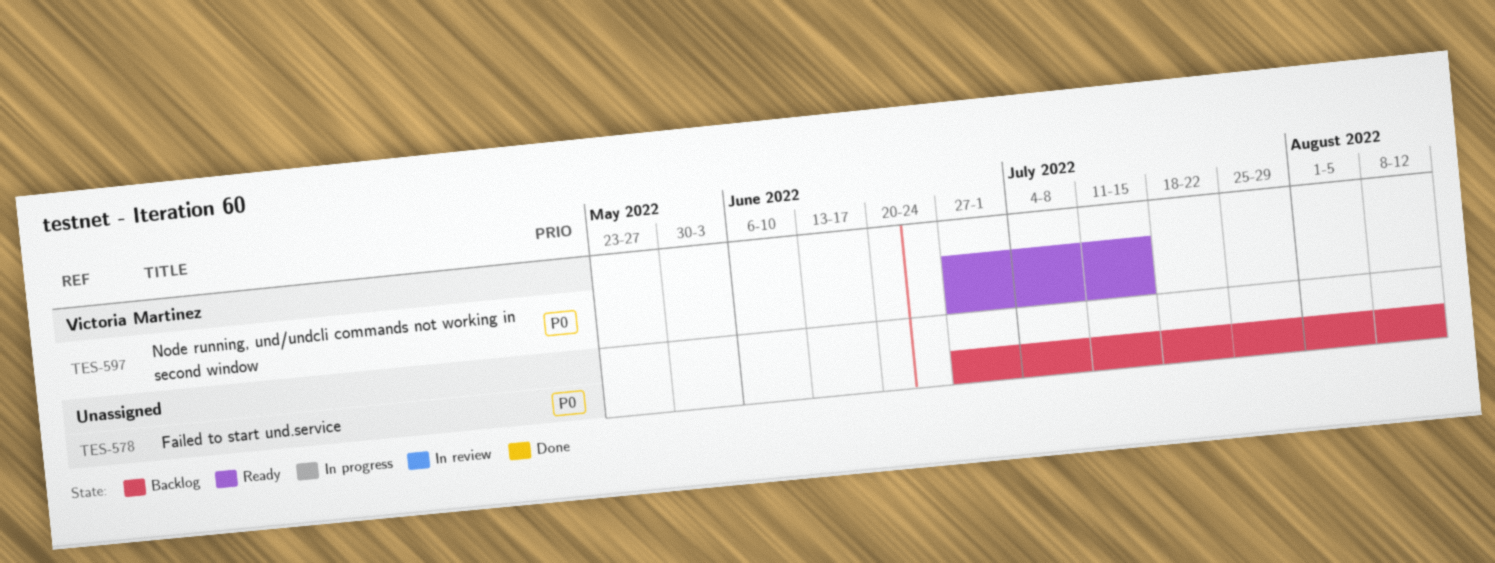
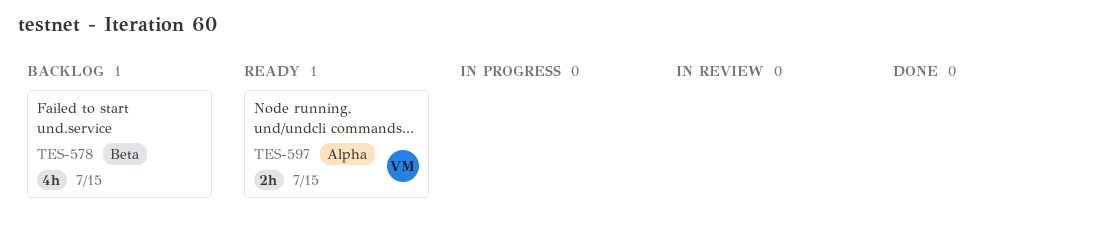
TES-578, due: Aug 12 -> Jul 15

